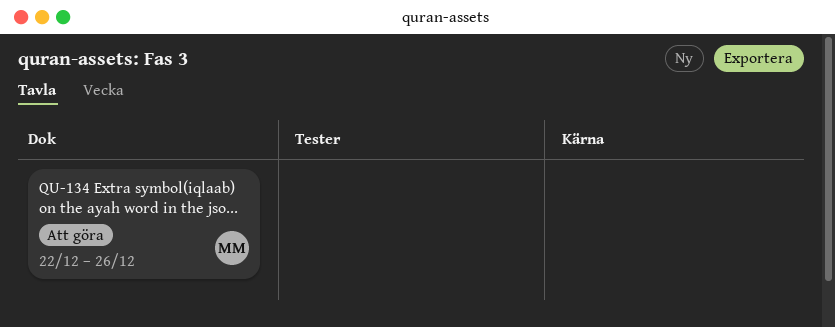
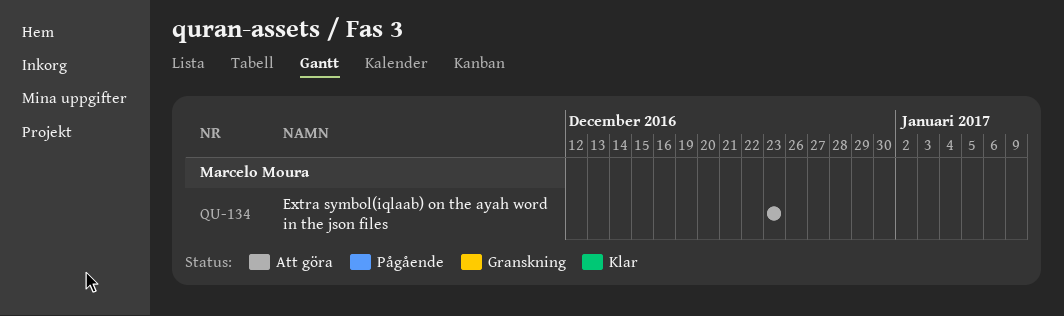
QU-134, start: Dec 22 -> Dec 23
QU-134, due: Dec 26 -> Dec 23

